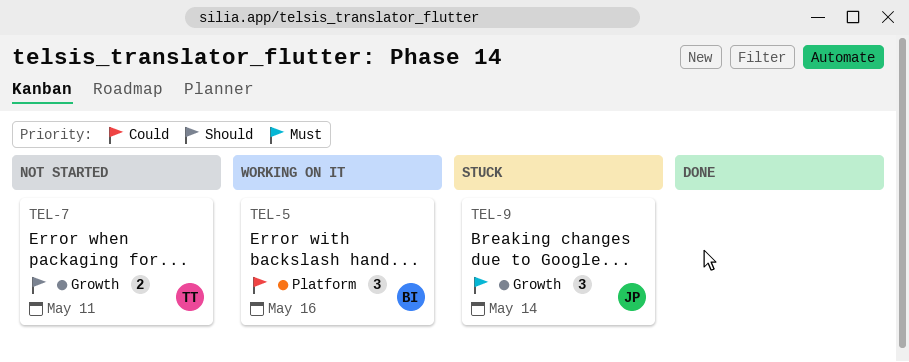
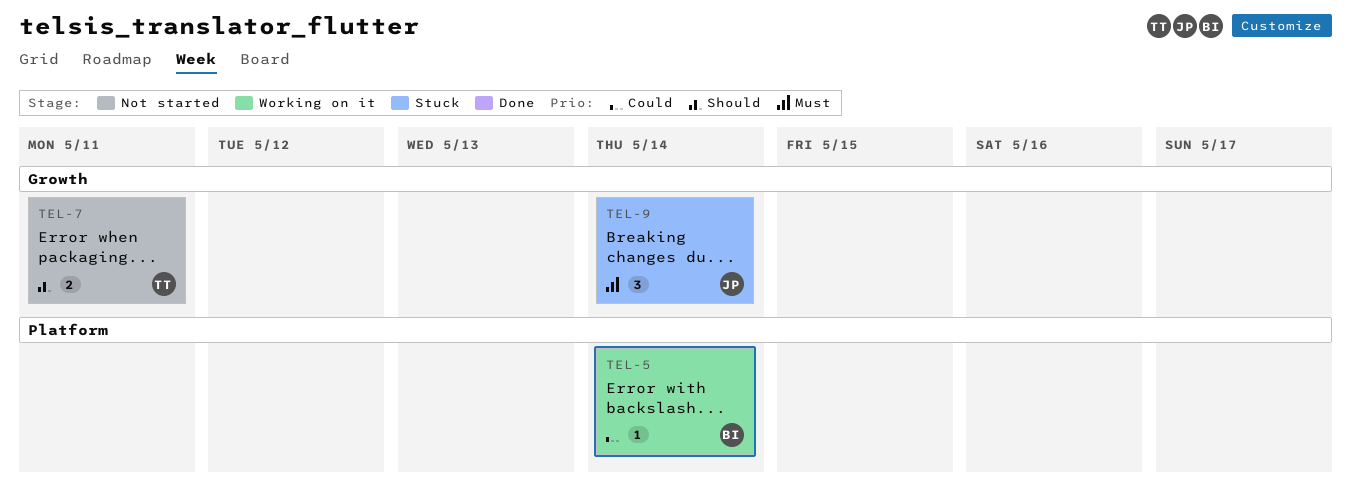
TEL-5, estimate: 3 -> 1
TEL-5, due: May 16 -> May 14

